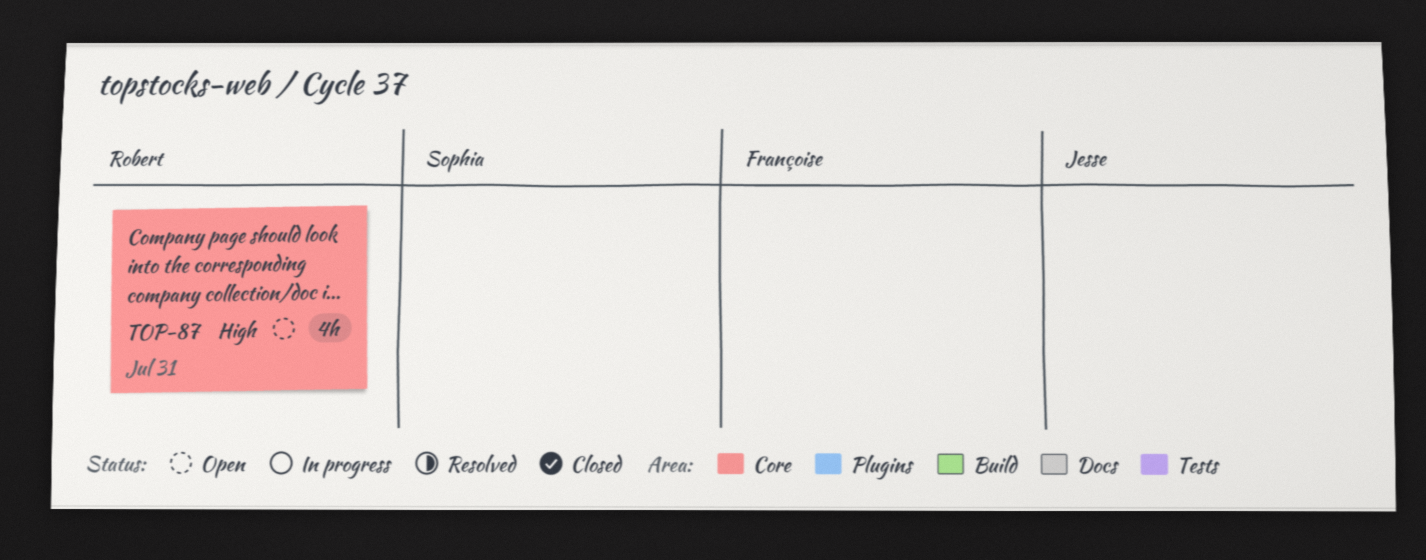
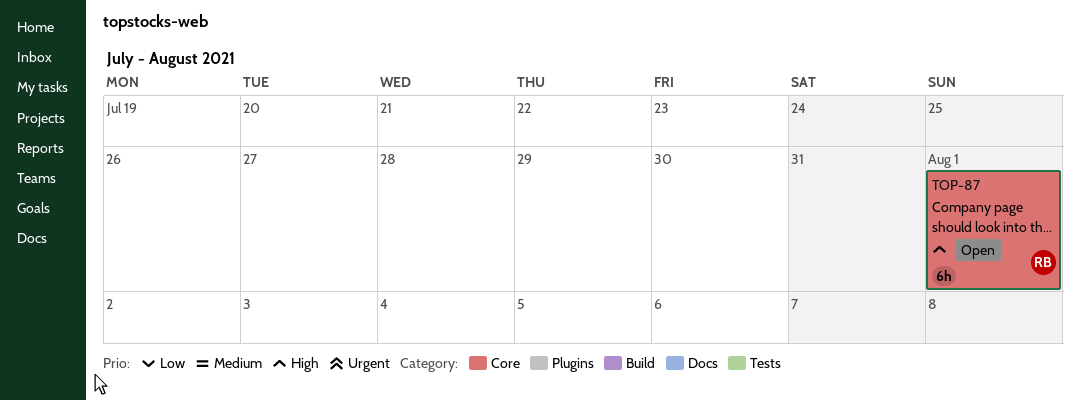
TOP-87, estimate: 4h -> 6h
TOP-87, due: Jul 31 -> Aug 1

